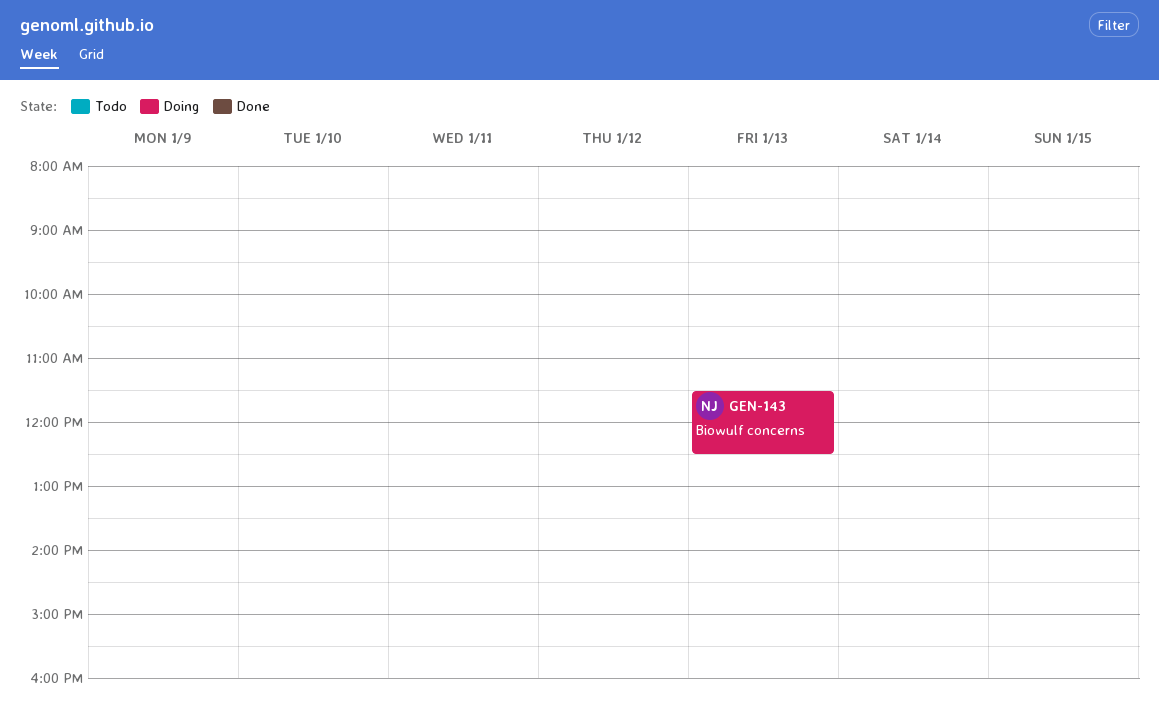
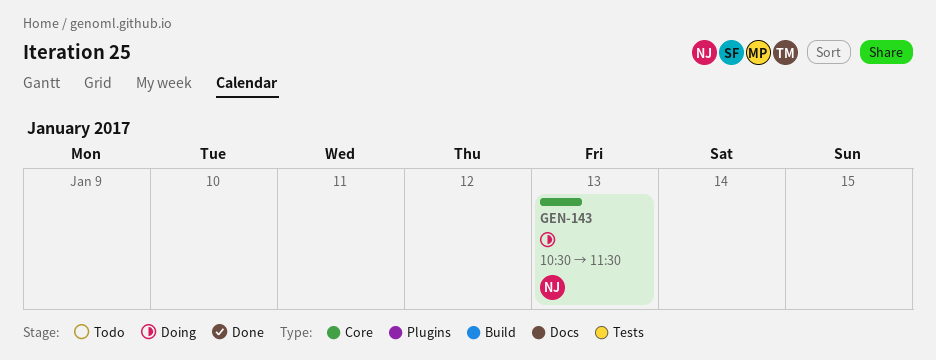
GEN-143, begins: 11:30 -> 10:30
GEN-143, ends: 12:30 -> 11:30

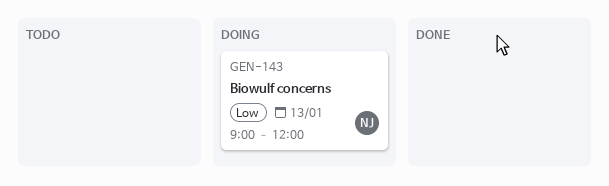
GEN-143, begins: 10:30 -> 09:00
GEN-143, ends: 11:30 -> 12:00

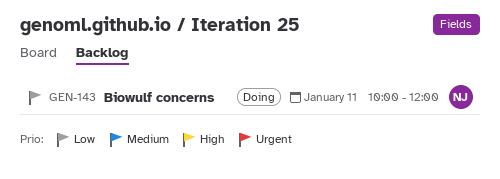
GEN-143, day: Jan 13 -> Jan 11
GEN-143, begins: 09:00 -> 10:00

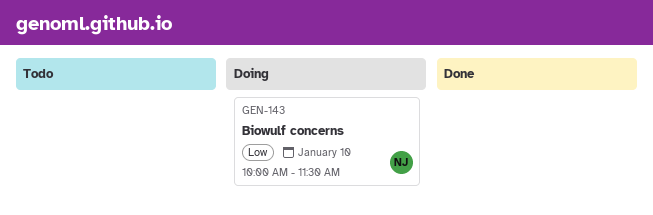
GEN-143, day: Jan 11 -> Jan 10
GEN-143, ends: 12:00 -> 11:30

